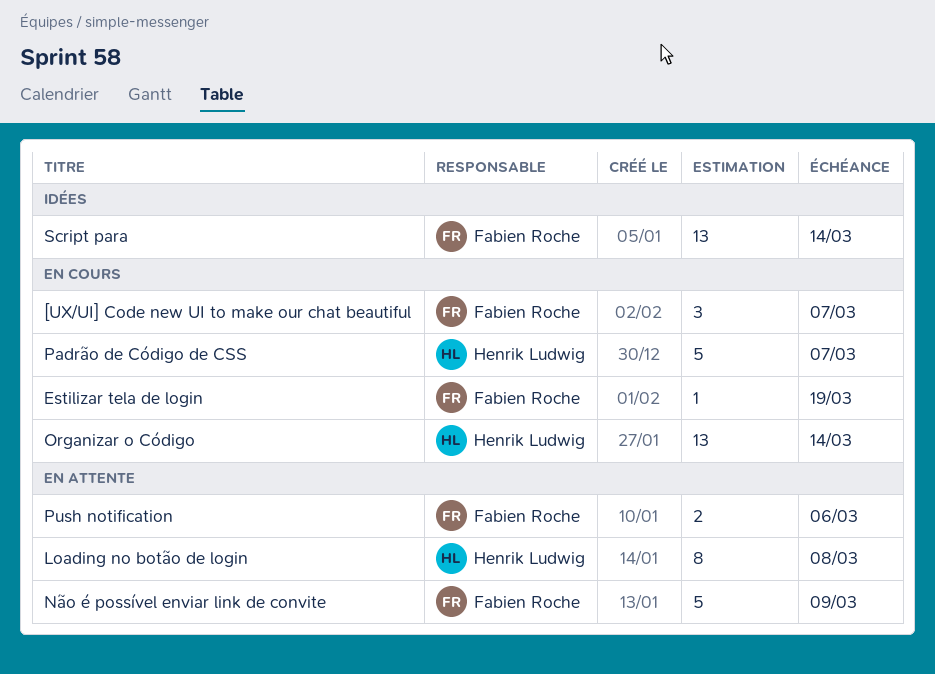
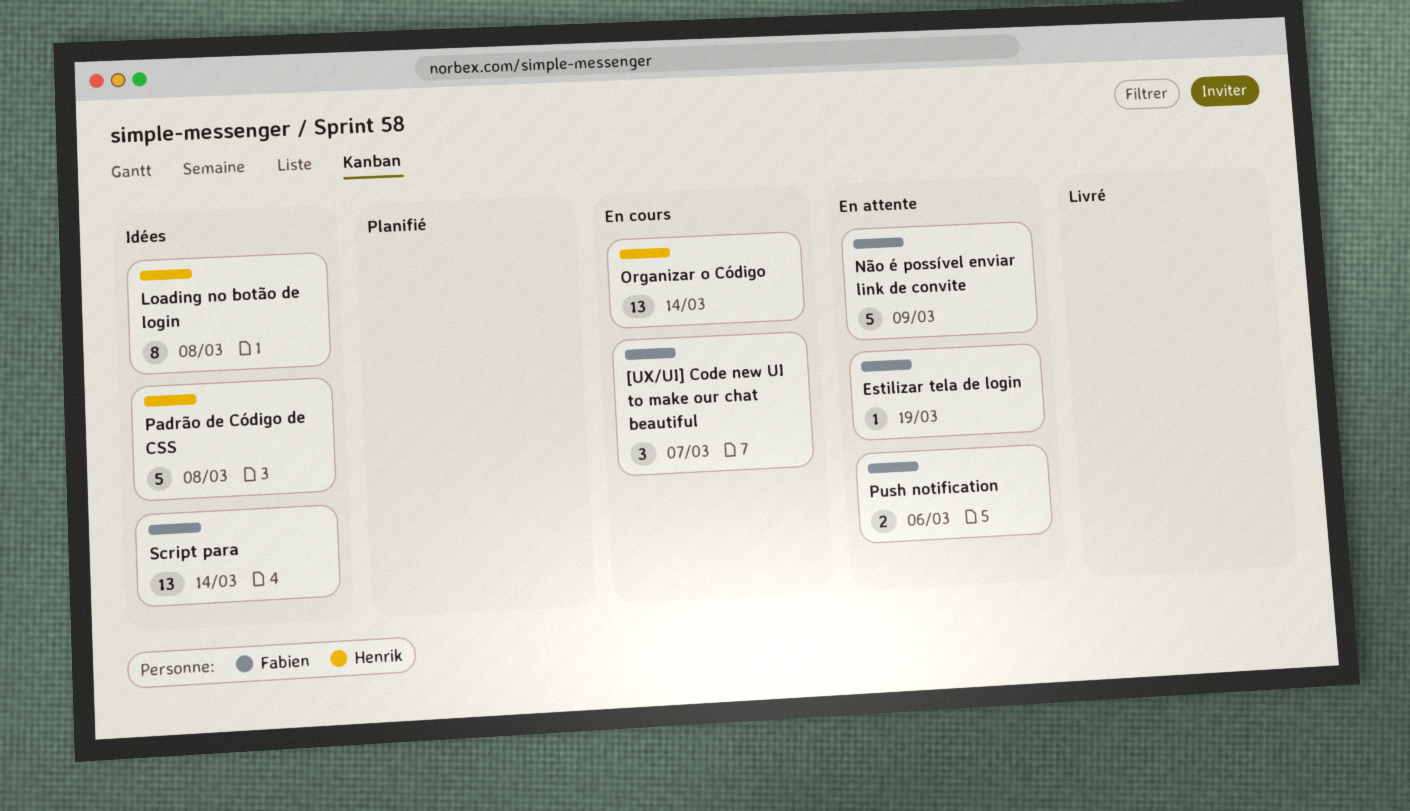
Estilizar tela de login, status: En cours -> En attente
Loading no botão de login, status: En attente -> Idées
Padrão de Código de CSS, status: En cours -> Idées
Padrão de Código de CSS, due: Mar 7 -> Mar 8

